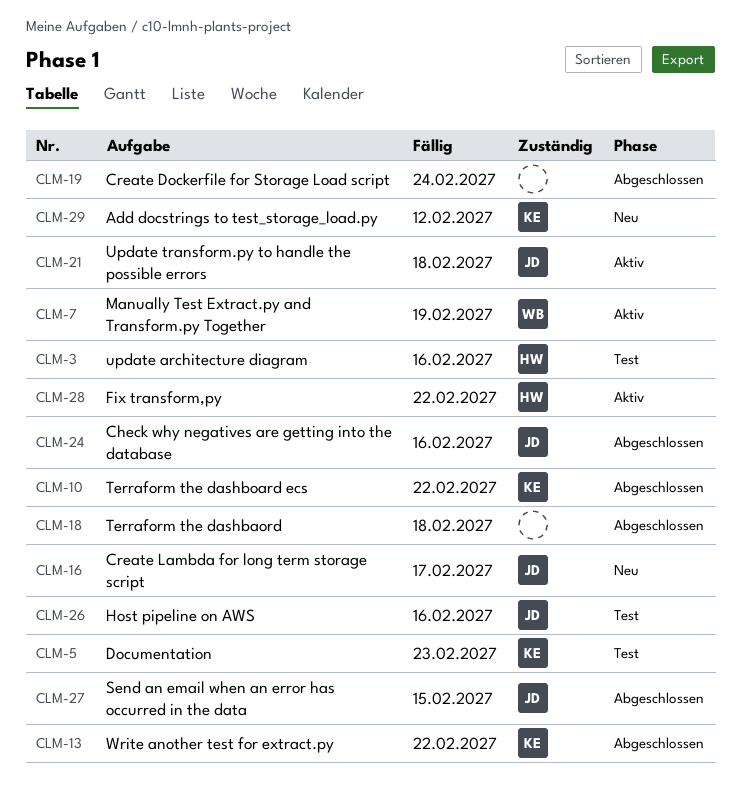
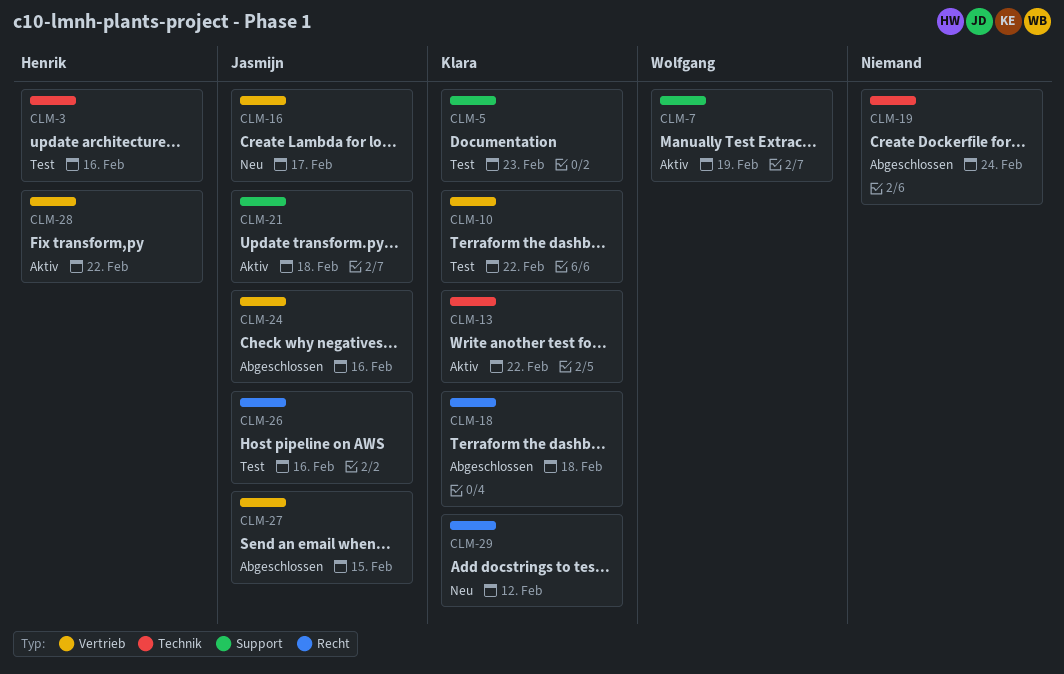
CLM-10, status: Abgeschlossen -> Test
CLM-13, status: Abgeschlossen -> Aktiv
CLM-18, owner: none -> Klara

